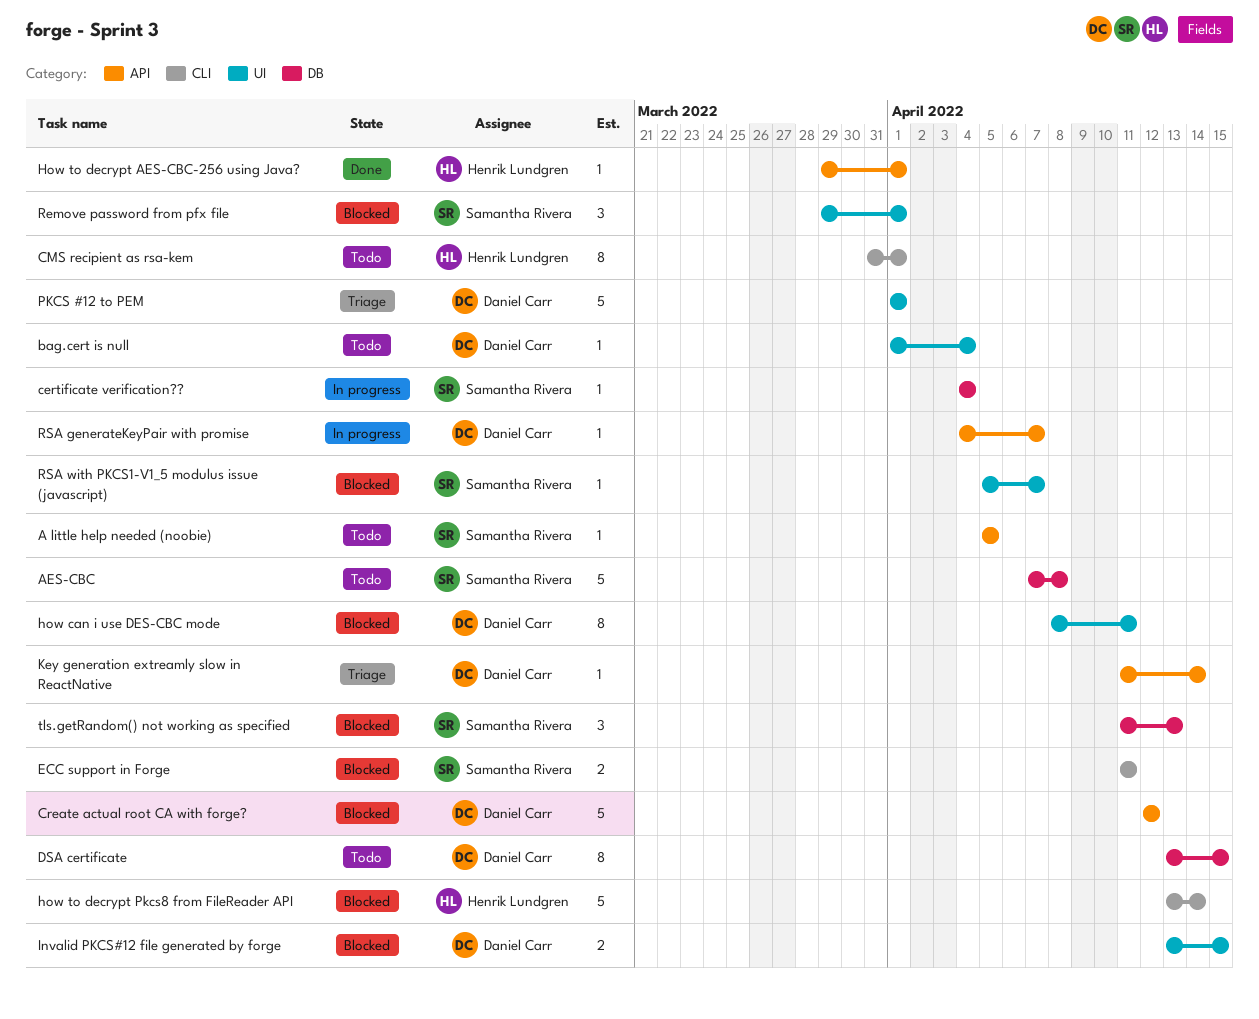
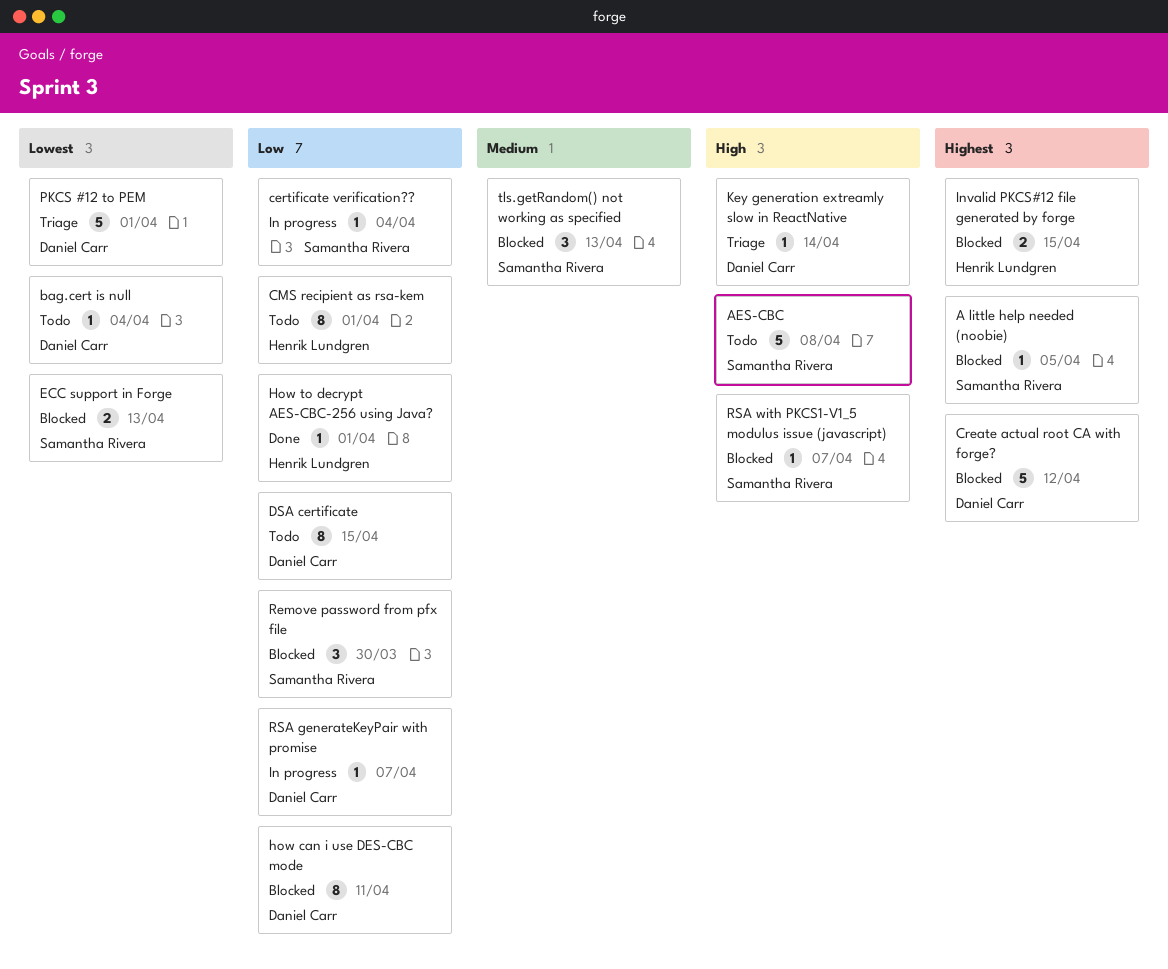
A little help needed (noobie), status: Todo -> Blocked
ECC support in Forge, due: Apr 11 -> Apr 13
how to decrypt Pkcs8 from FileReader API: present -> none
Invalid PKCS#12 file generated by forge, owner: Daniel Carr -> Henrik Lundgren
Remove password from pfx file, due: Apr 1 -> Mar 30

